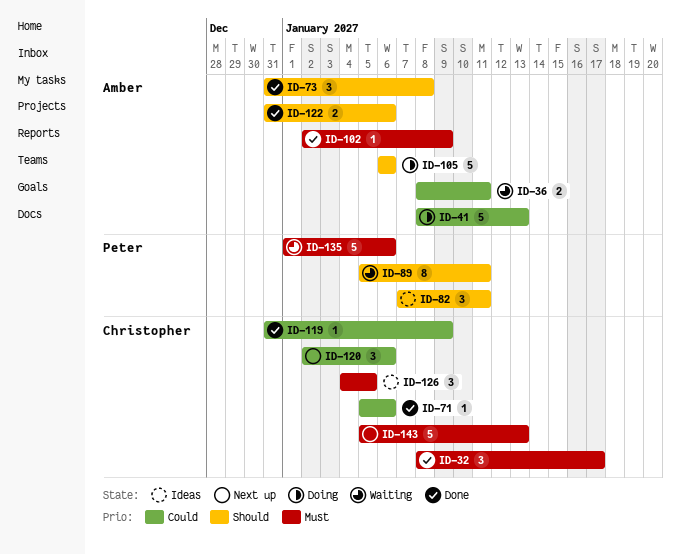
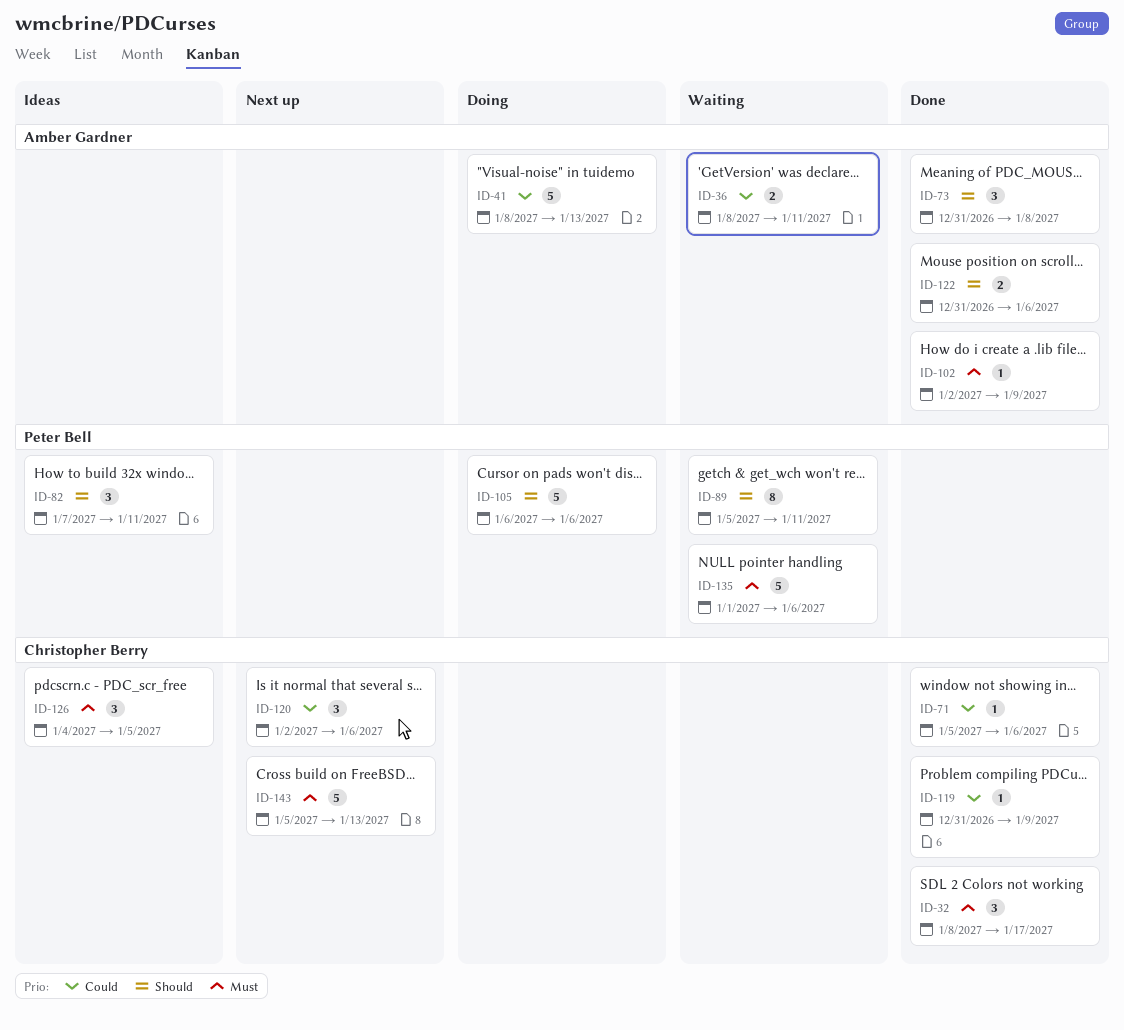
ID-105, owner: Amber Gardner -> Peter Bell

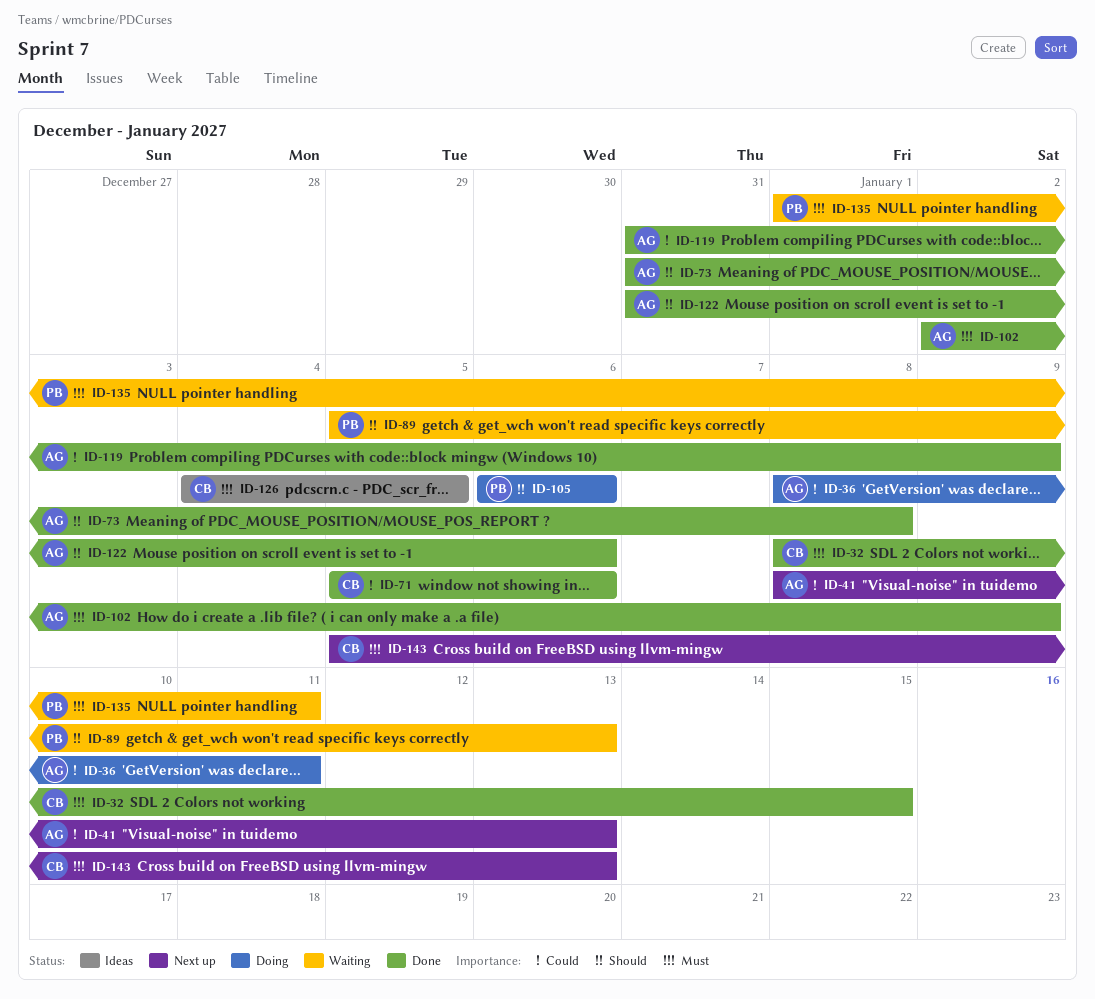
ID-32, due: Jan 17 -> Jan 15
ID-36, status: Waiting -> Doing
ID-41, status: Doing -> Next up
ID-82: present -> none
ID-89, due: Jan 11 -> Jan 13
ID-119, owner: Christopher Berry -> Amber Gardner
ID-120: present -> none
ID-135, due: Jan 6 -> Jan 11

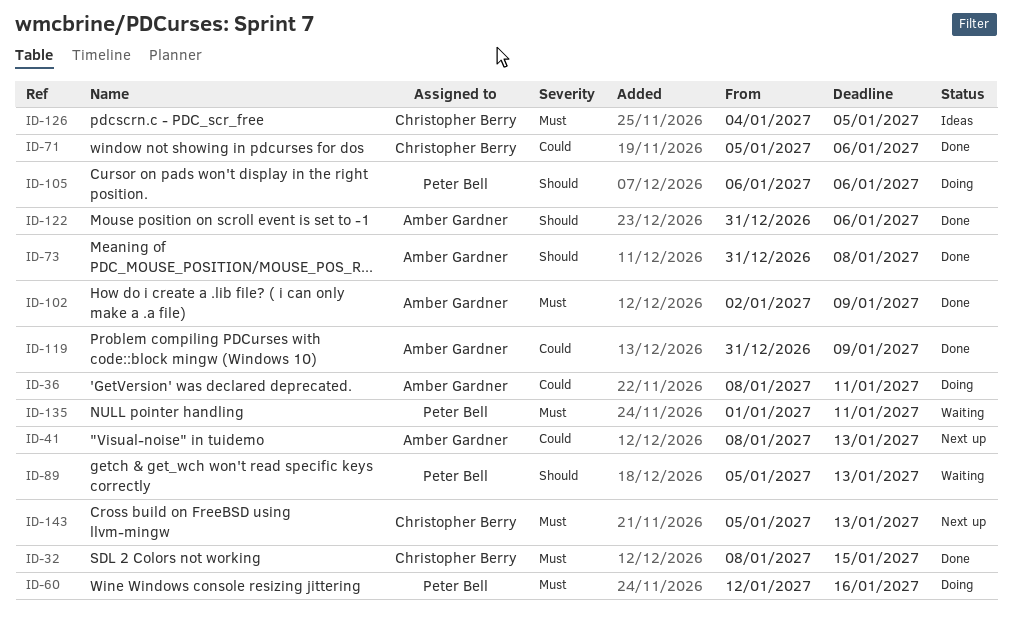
ID-60: none -> present

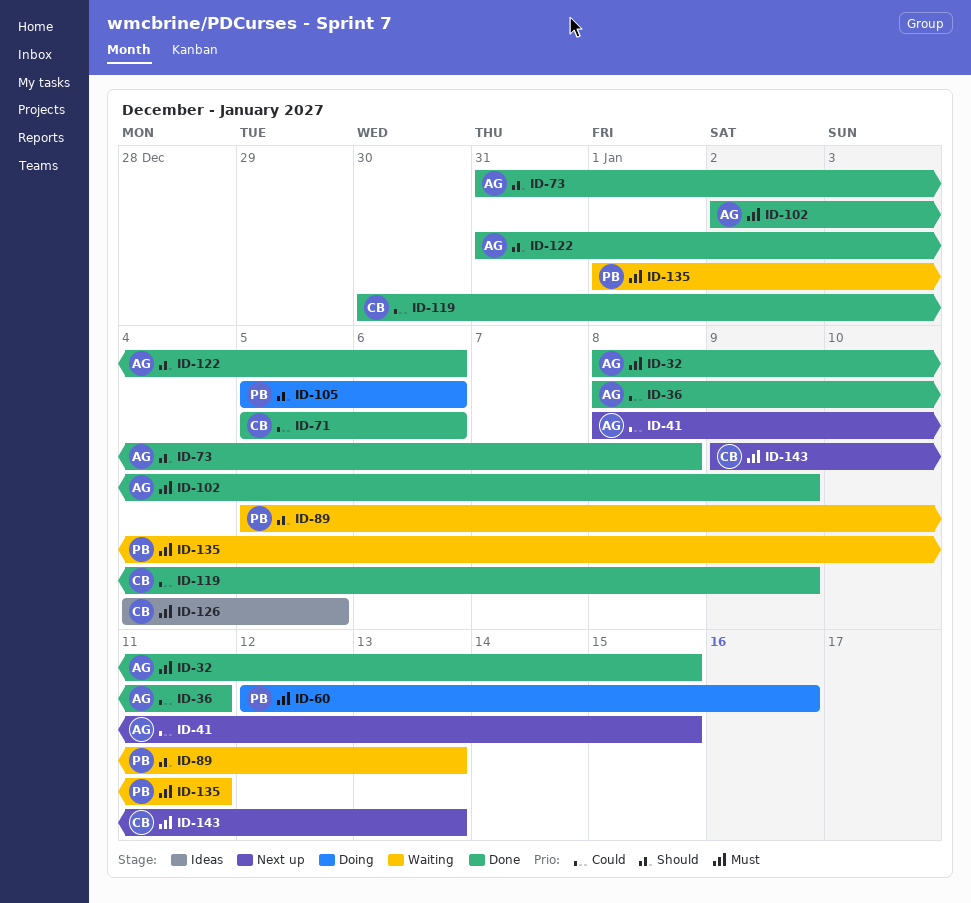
ID-32, owner: Christopher Berry -> Amber Gardner
ID-36, status: Doing -> Done
ID-41, due: Jan 13 -> Jan 15
ID-105, start: Jan 6 -> Jan 5
ID-119, owner: Amber Gardner -> Christopher Berry
ID-119, start: Dec 31 -> Dec 30
ID-143, start: Jan 5 -> Jan 9

